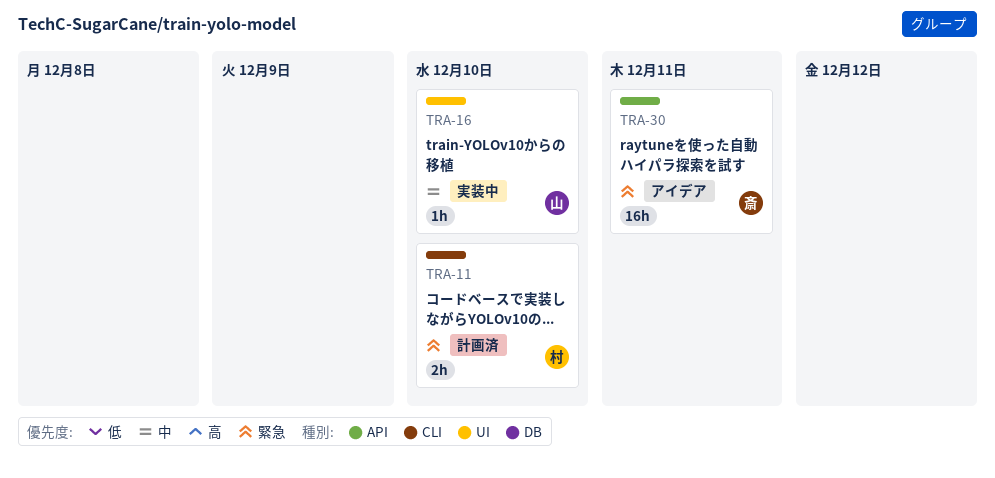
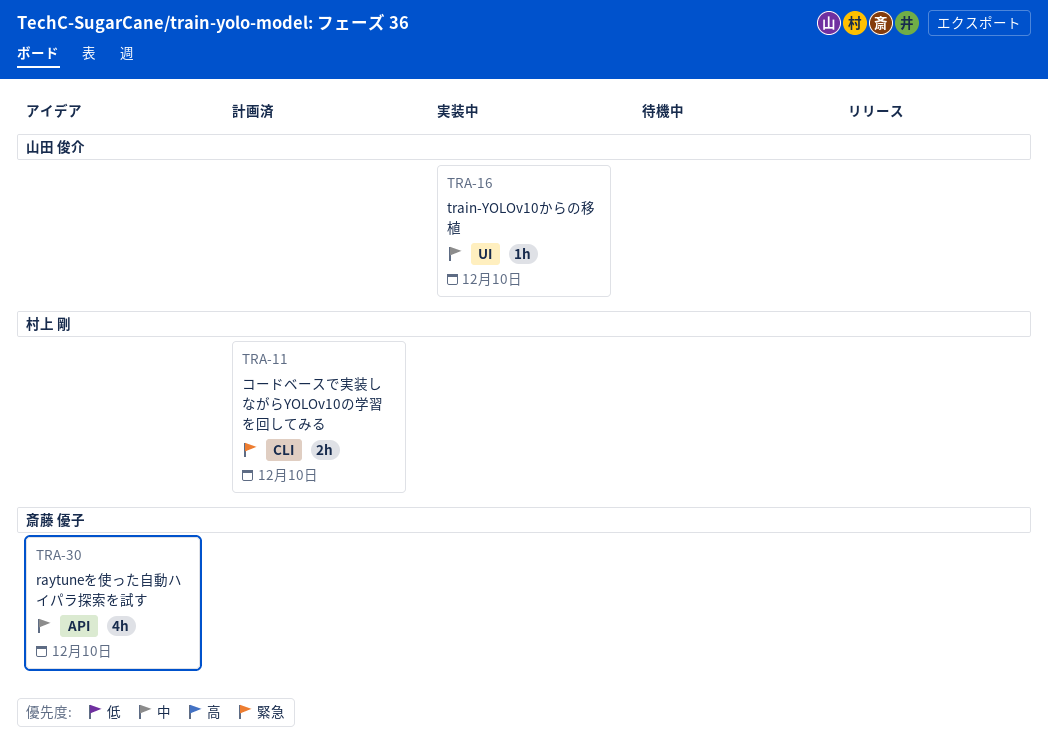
TRA-30, priority: 緊急 -> 中
TRA-30, estimate: 16h -> 4h
TRA-30, due: Dec 11 -> Dec 10

